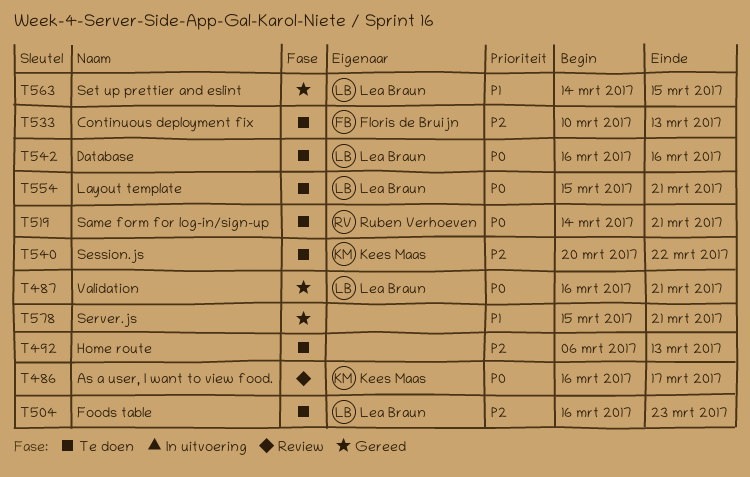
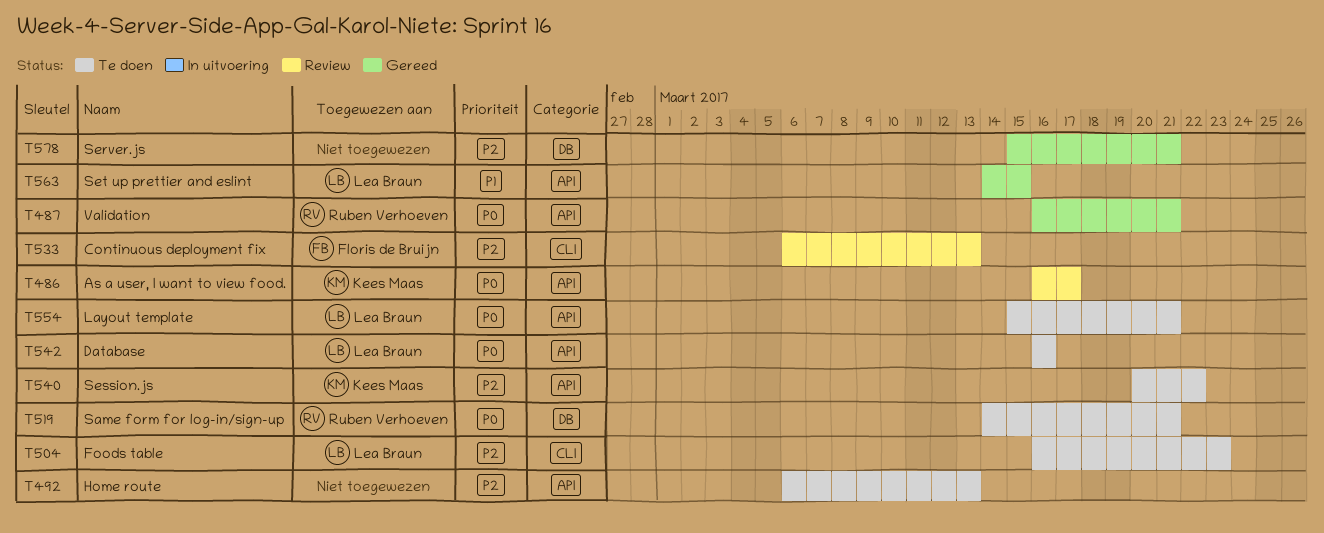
T487, owner: Lea Braun -> Ruben Verhoeven
T533, status: Te doen -> Review
T533, start: Mar 10 -> Mar 6
T578, priority: P1 -> P2

